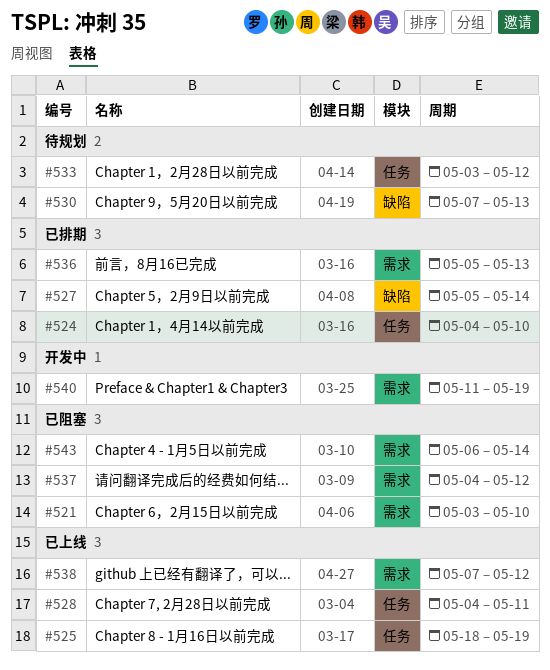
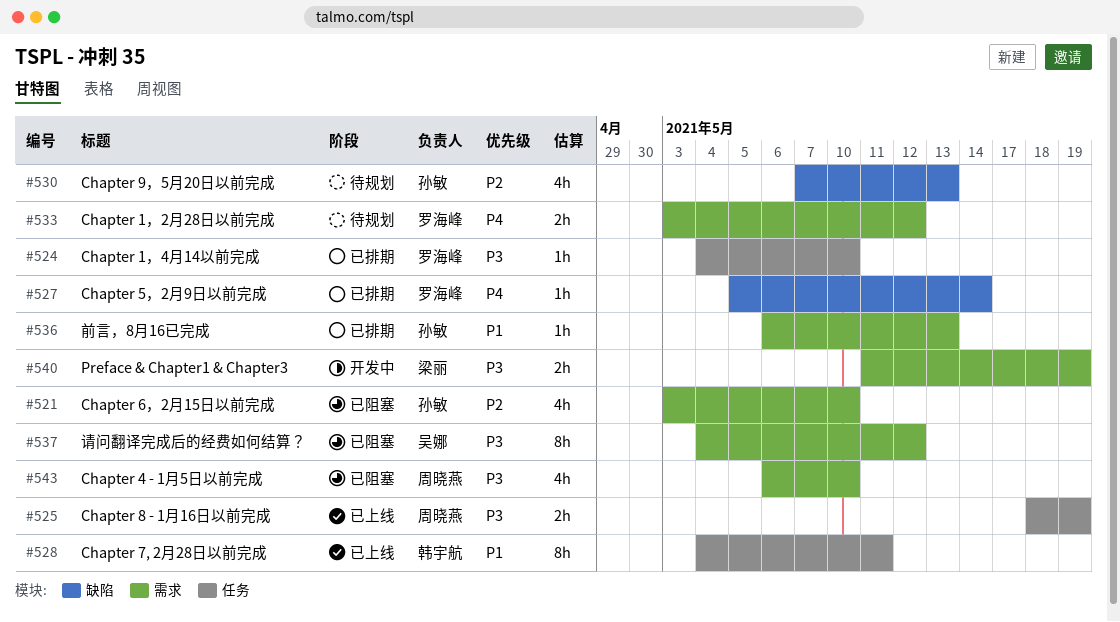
#533, label: 任务 -> 需求
#536, start: May 5 -> May 6
#538: present -> none
#543, due: May 14 -> May 10

